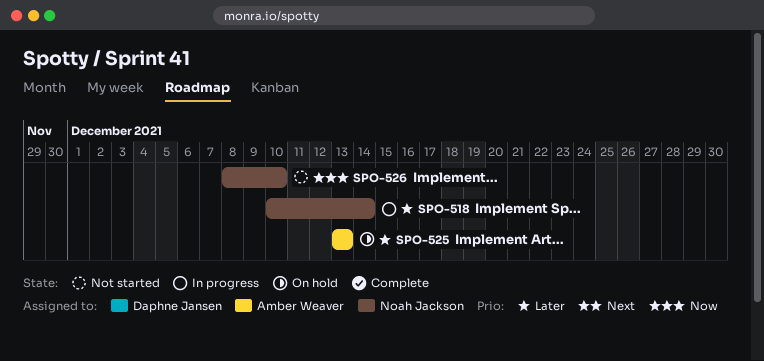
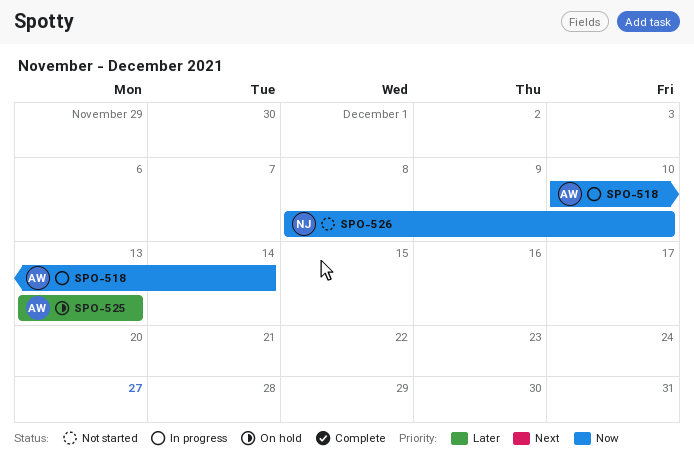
SPO-518, owner: Noah Jackson -> Amber Weaver
SPO-518, priority: Later -> Now

